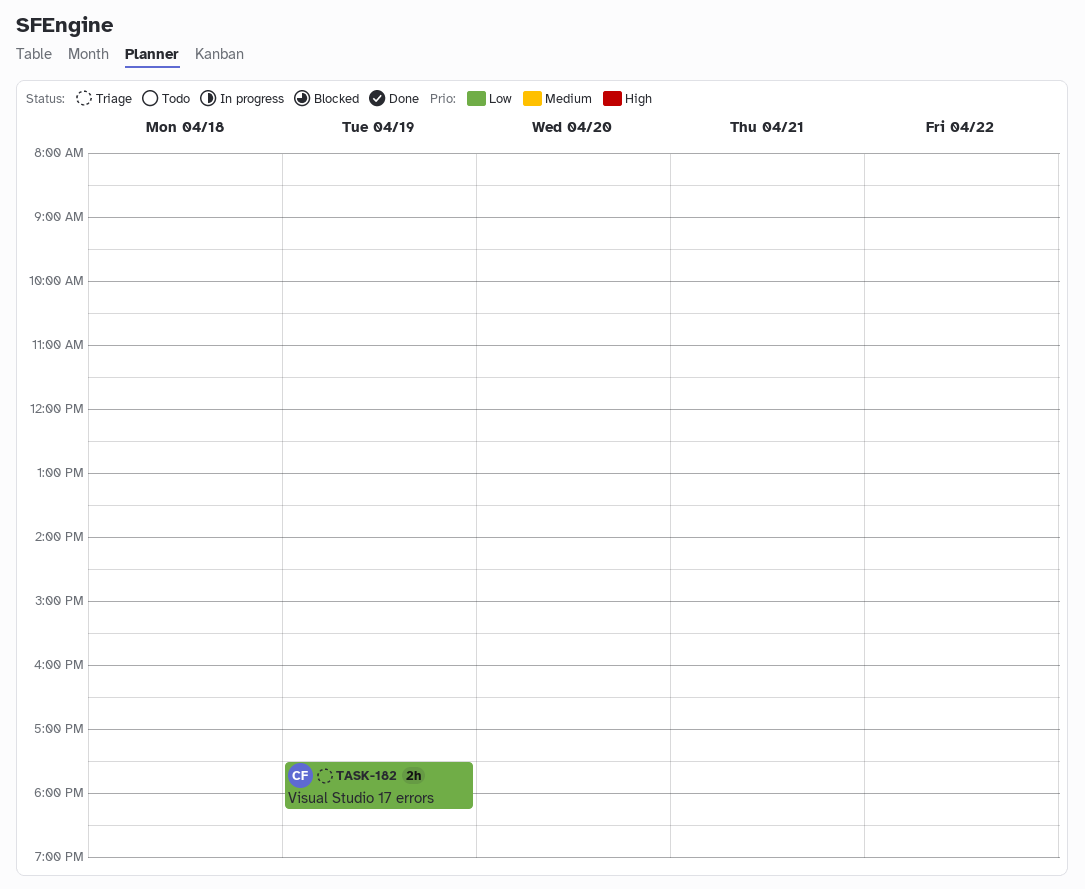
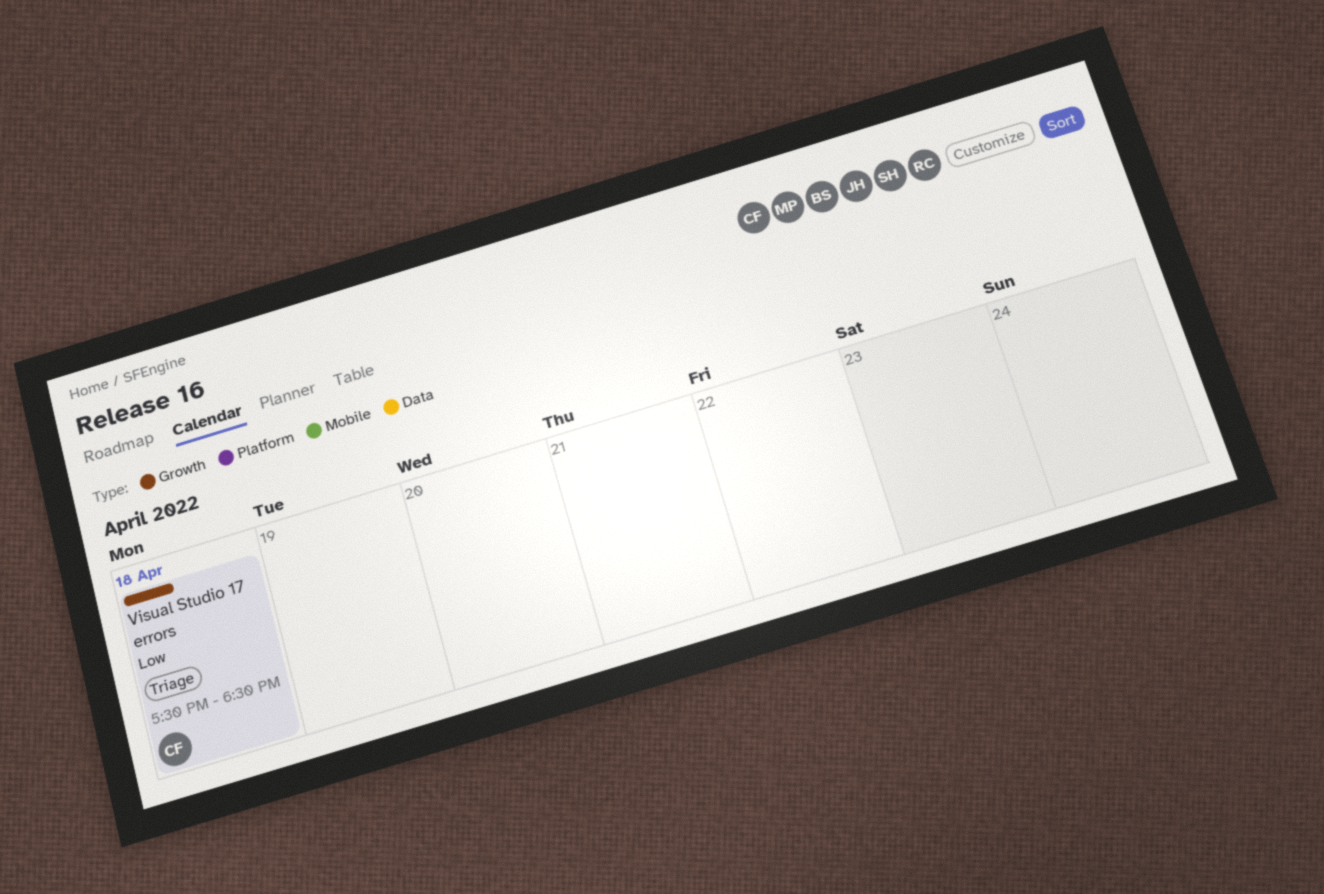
Visual Studio 17 errors, day: Apr 19 -> Apr 18
Visual Studio 17 errors, ends: 18:15 -> 18:30

